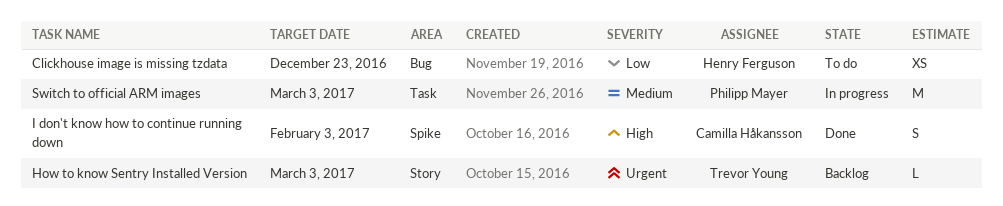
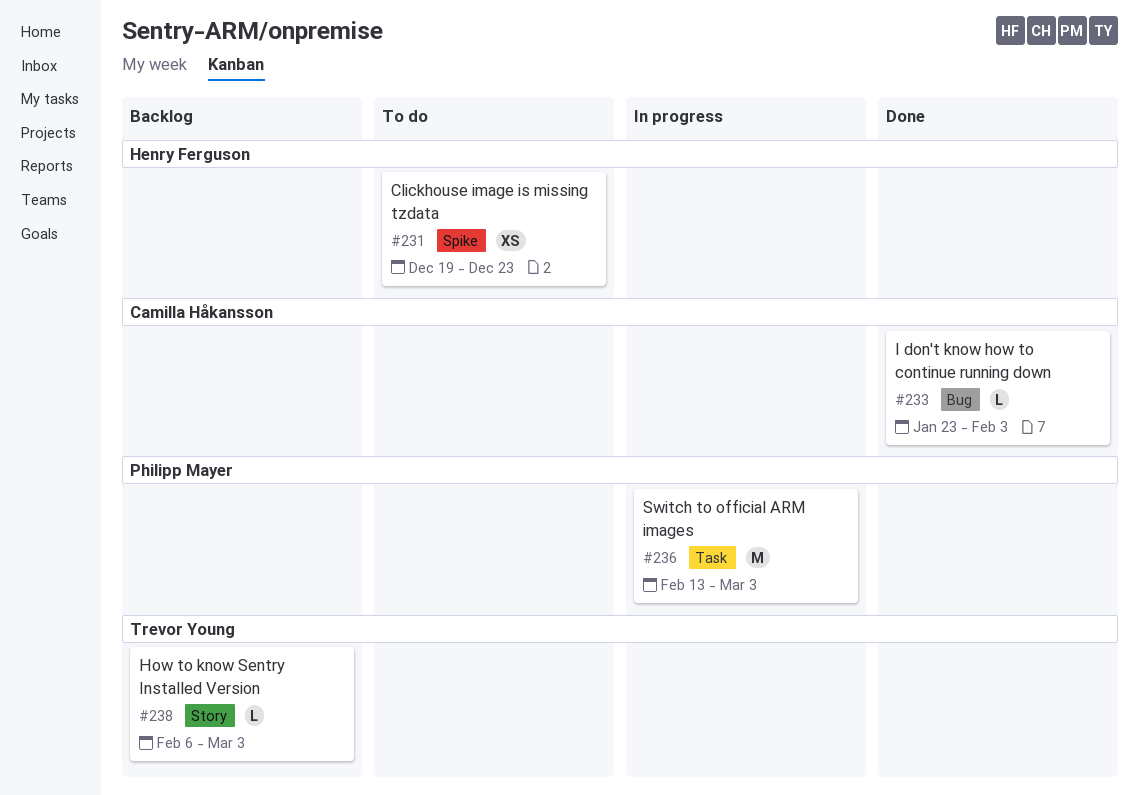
Clickhouse image is missing tzdata, label: Bug -> Spike
I don't know how to continue running down, label: Spike -> Bug
I don't know how to continue running down, estimate: S -> L

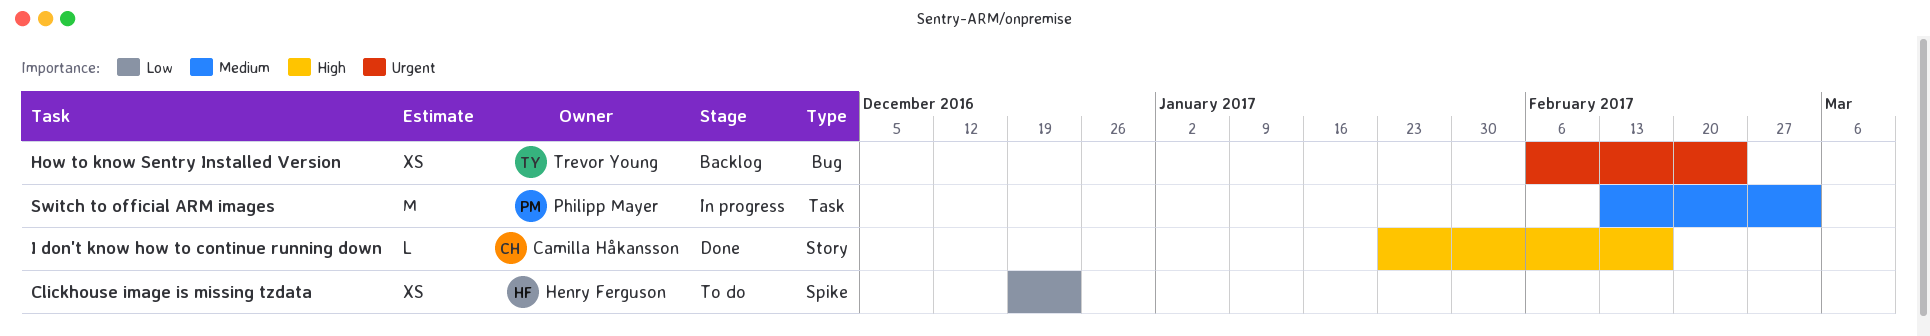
How to know Sentry Installed Version, label: Story -> Bug
How to know Sentry Installed Version, estimate: L -> XS
How to know Sentry Installed Version, due: Mar 3 -> Feb 24
I don't know how to continue running down, label: Bug -> Story
I don't know how to continue running down, due: Feb 3 -> Feb 17

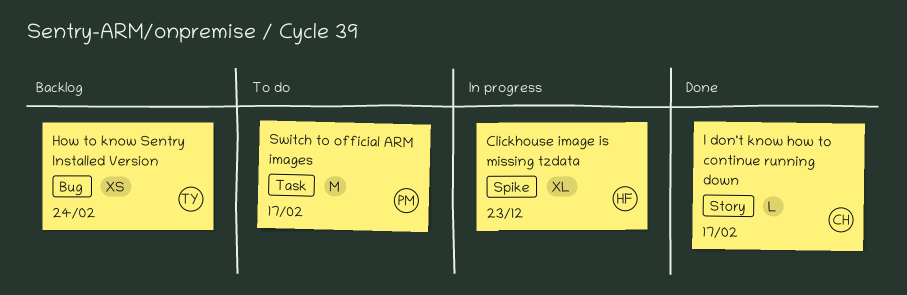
Clickhouse image is missing tzdata, status: To do -> In progress
Clickhouse image is missing tzdata, estimate: XS -> XL
Switch to official ARM images, status: In progress -> To do
Switch to official ARM images, due: Mar 3 -> Feb 17

